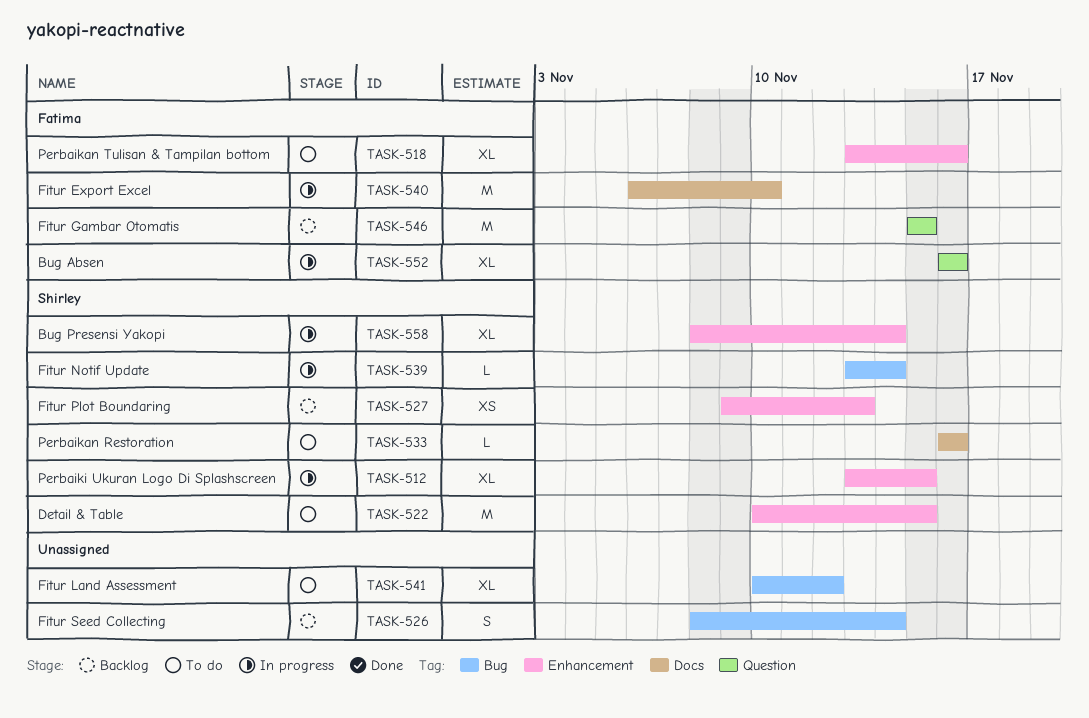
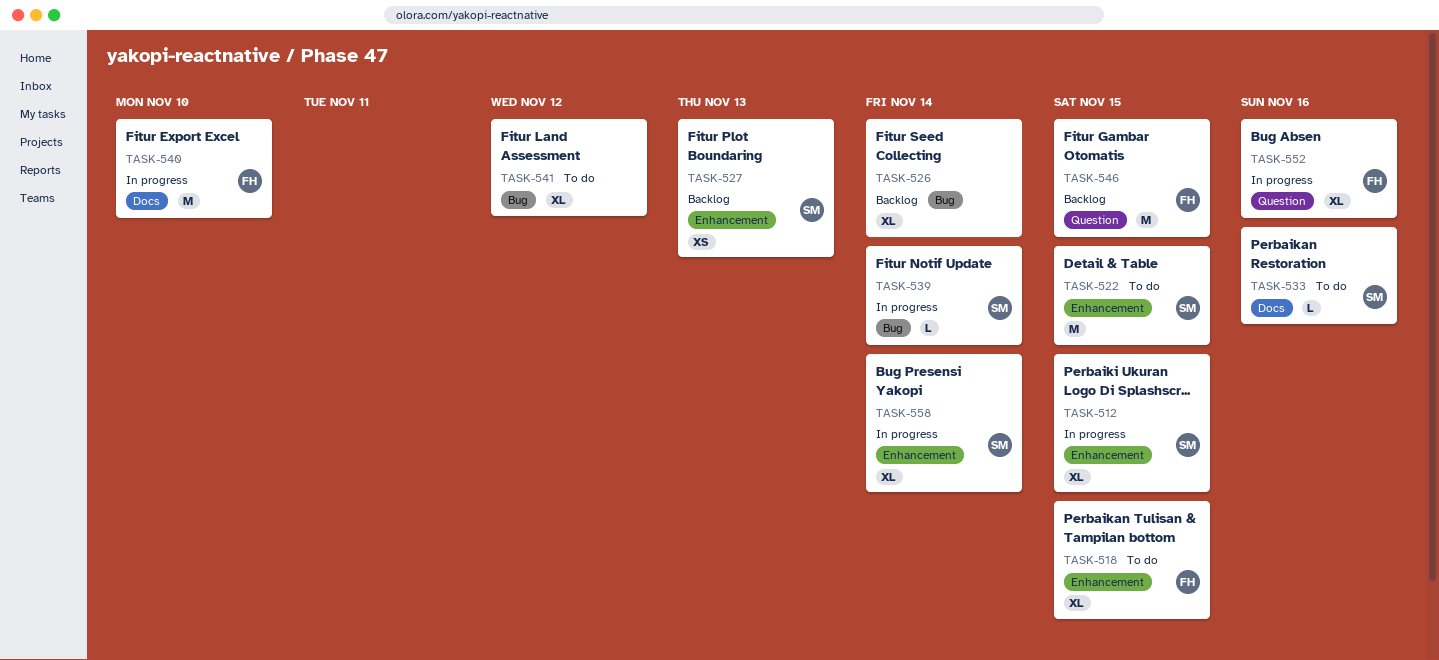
TASK-518, due: Nov 16 -> Nov 15
TASK-526, estimate: S -> XL

